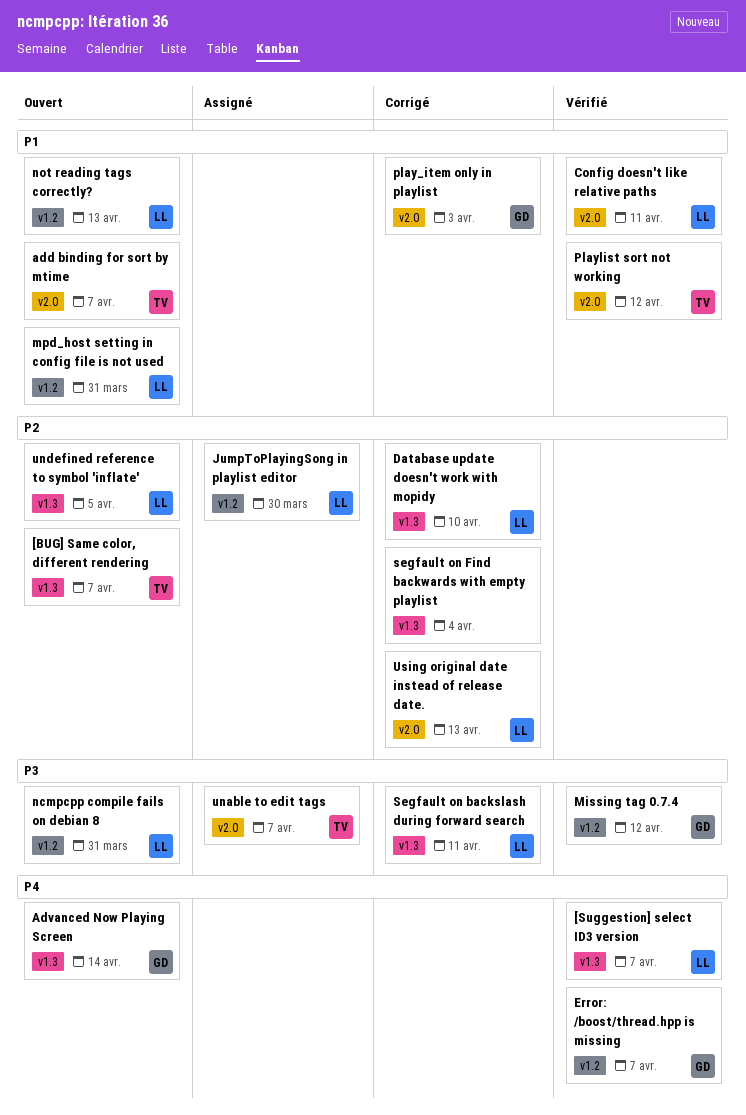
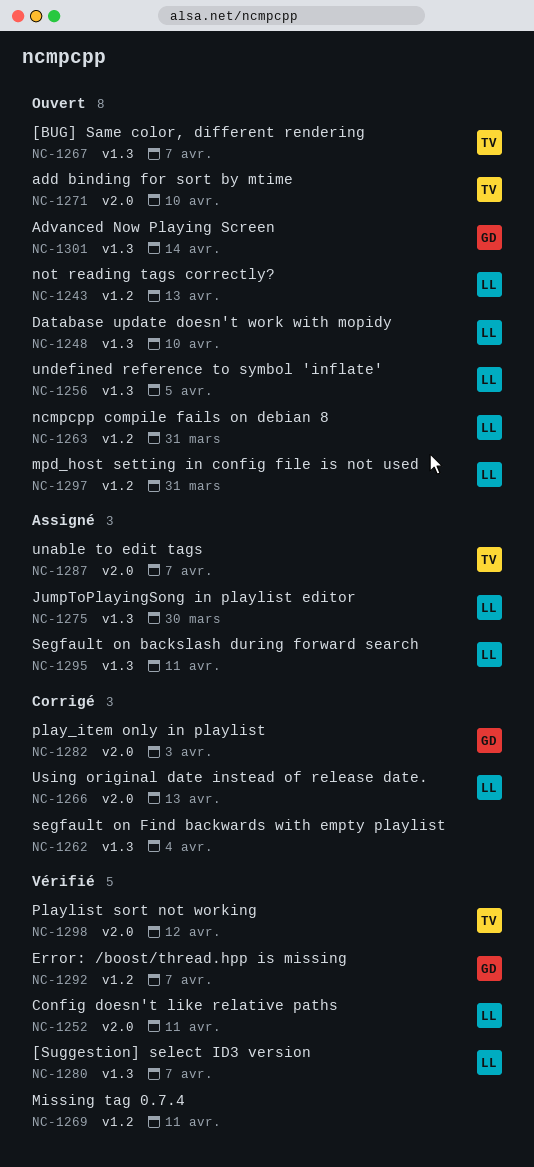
add binding for sort by mtime, due: Apr 7 -> Apr 10
Database update doesn't work with mopidy, status: Corrigé -> Ouvert
JumpToPlayingSong in playlist editor, label: v1.2 -> v1.3
Missing tag 0.7.4, owner: GD -> none
Missing tag 0.7.4, due: Apr 12 -> Apr 11
Segfault on backslash during forward search, status: Corrigé -> Assigné

